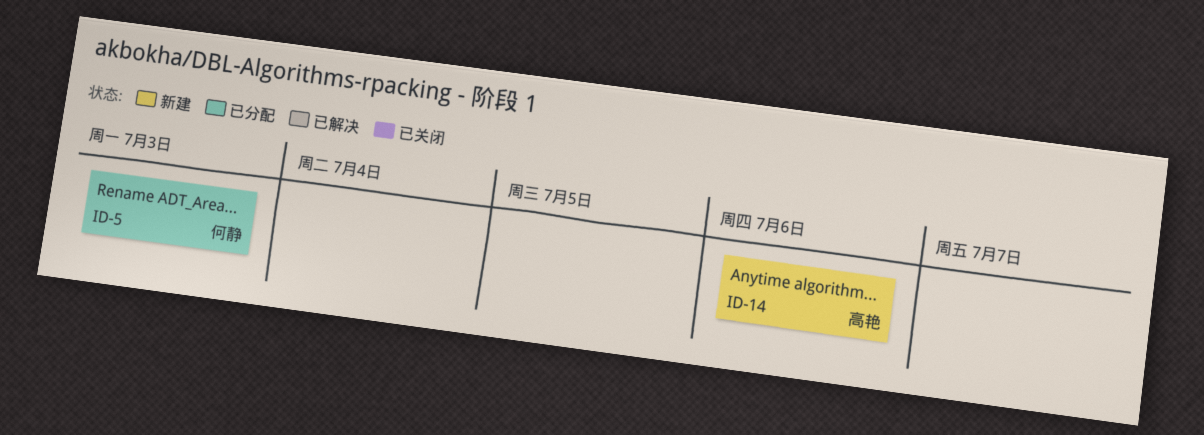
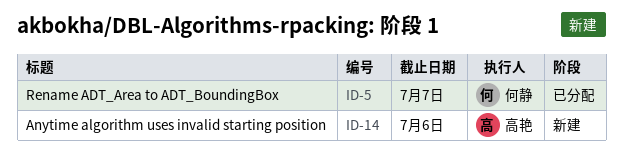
ID-5, due: Jul 3 -> Jul 7

